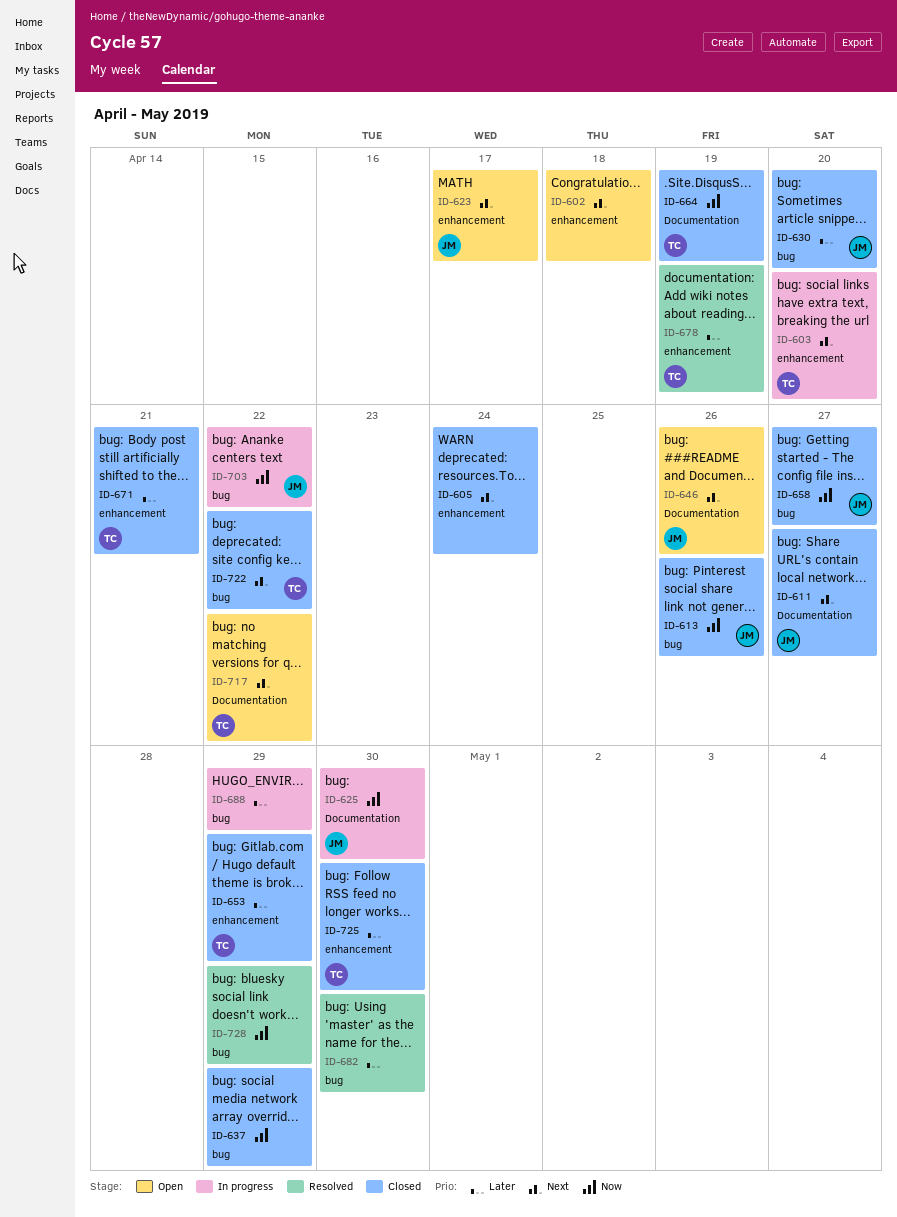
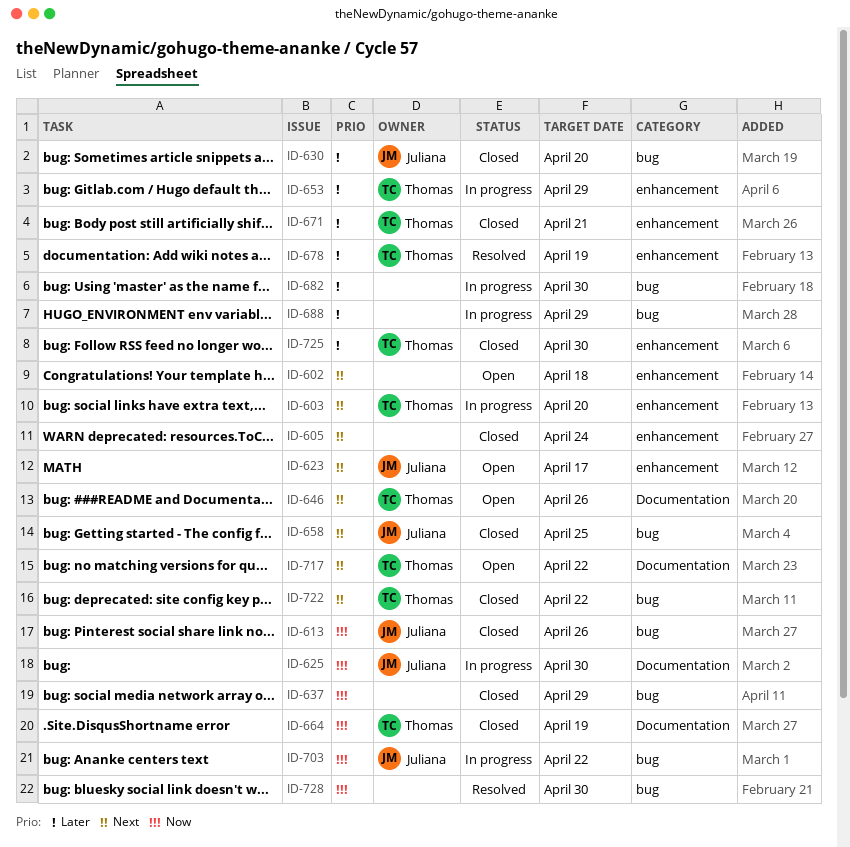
ID-611: present -> none
ID-646, owner: Juliana -> Thomas
ID-653, status: Closed -> In progress
ID-658, priority: Now -> Next
ID-658, due: Apr 27 -> Apr 25
ID-682, status: Resolved -> In progress
ID-728, due: Apr 29 -> Apr 30

